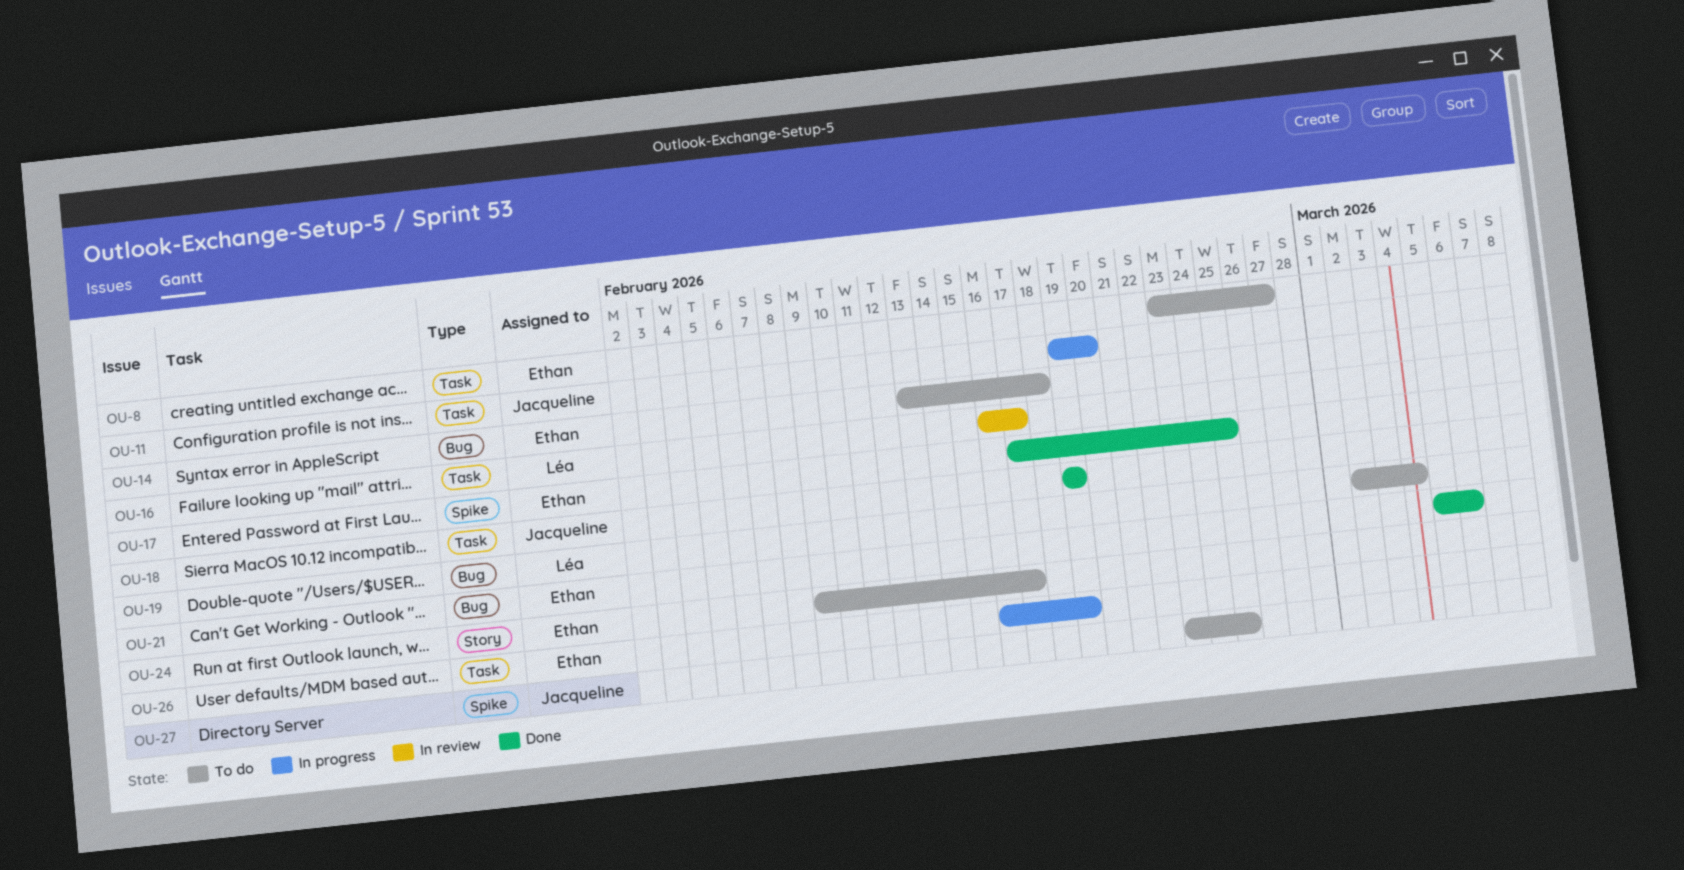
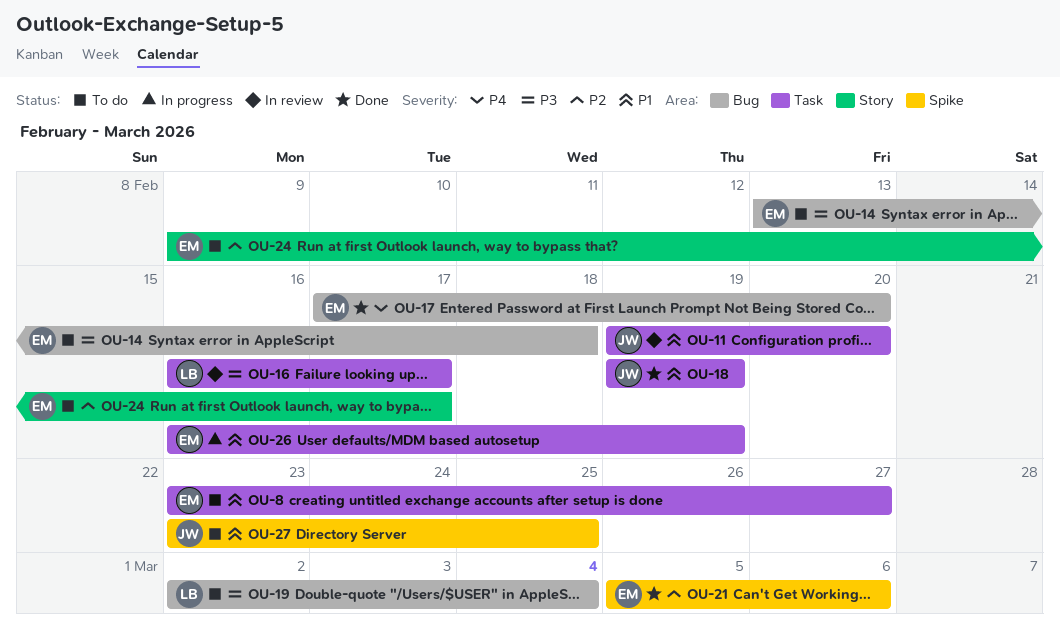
OU-11, status: In progress -> In review
OU-17, label: Spike -> Bug
OU-17, due: Feb 25 -> Feb 20
OU-21, label: Bug -> Spike

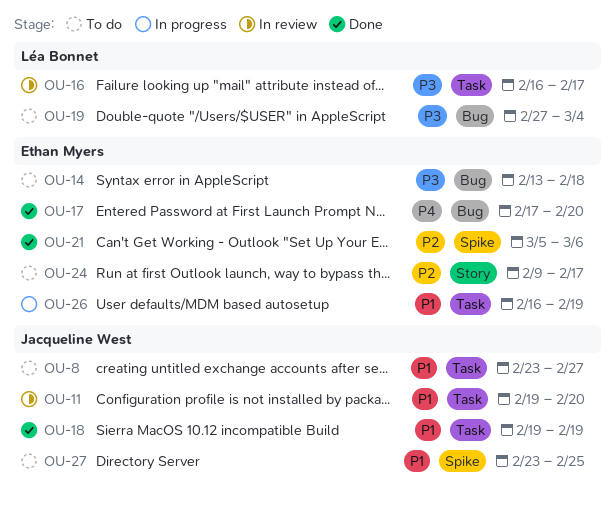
OU-8, owner: Ethan Myers -> Jacqueline West
OU-19, start: Mar 2 -> Feb 27

